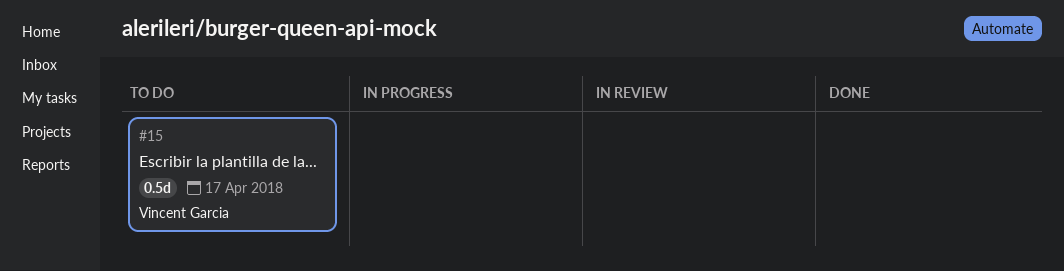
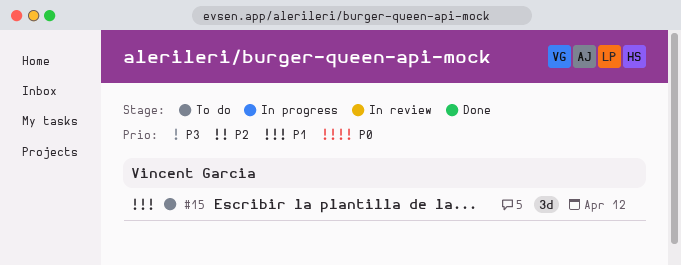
#15, estimate: 0.5d -> 3d
#15, due: Apr 17 -> Apr 12

